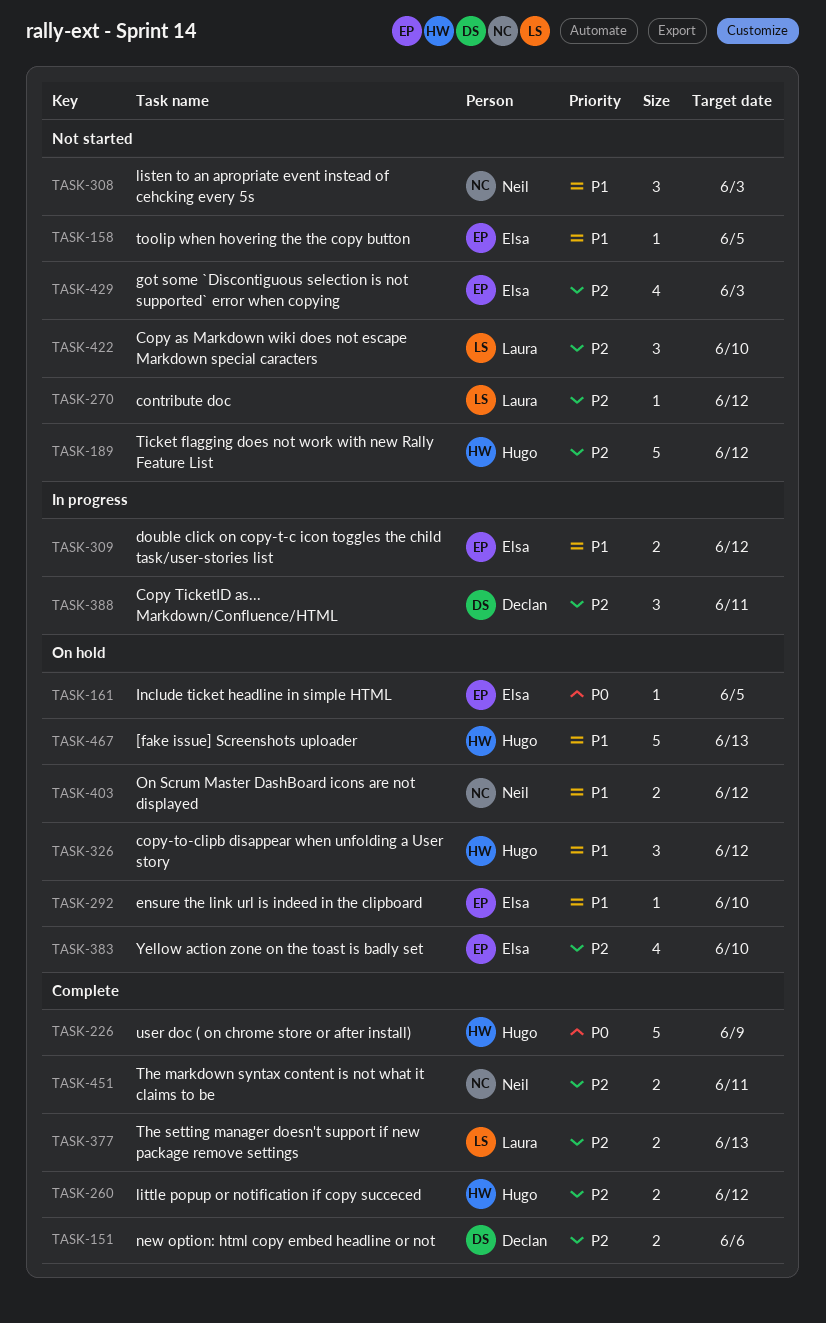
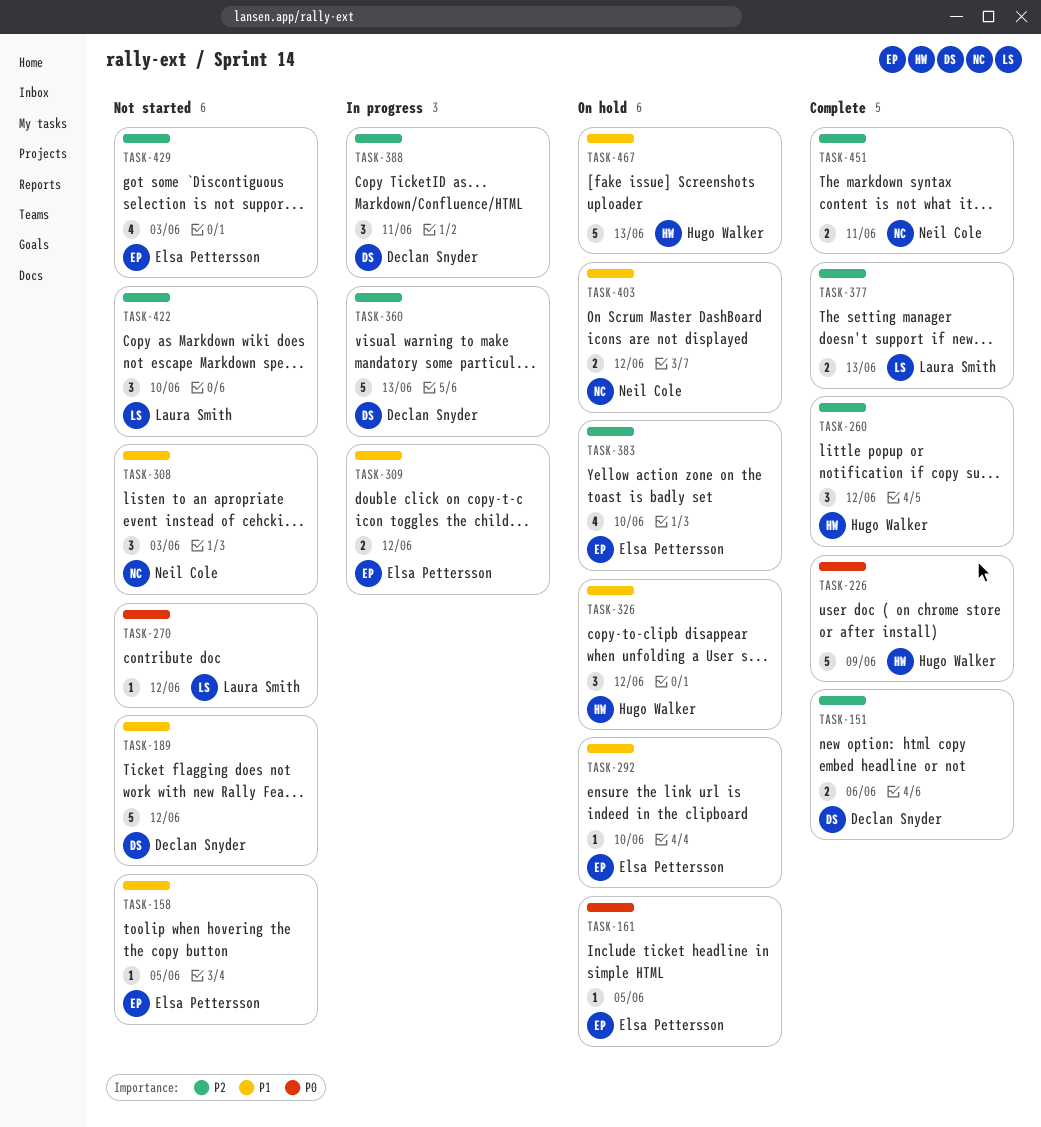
TASK-189, owner: Hugo Walker -> Declan Snyder
TASK-189, priority: P2 -> P1
TASK-260, estimate: 2 -> 3
TASK-270, priority: P2 -> P0
TASK-360: none -> present

